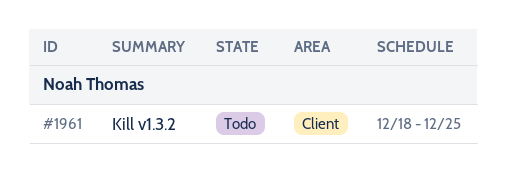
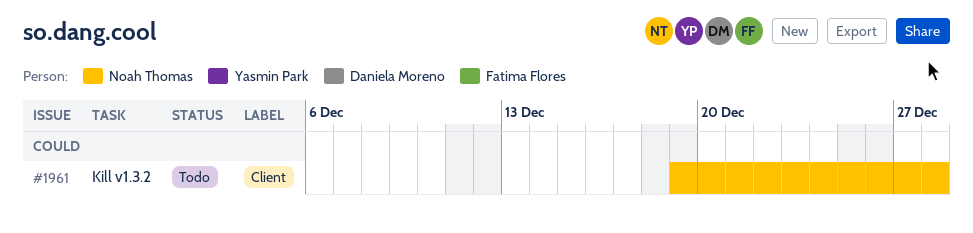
#1961, start: Dec 18 -> Dec 19
#1961, due: Dec 25 -> Dec 28

